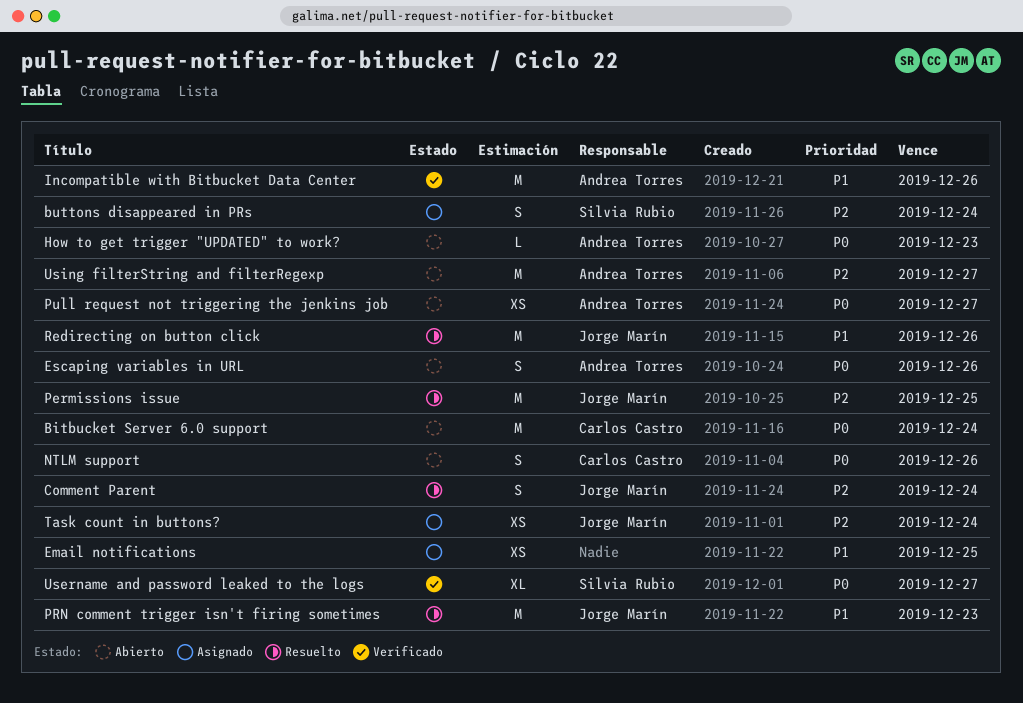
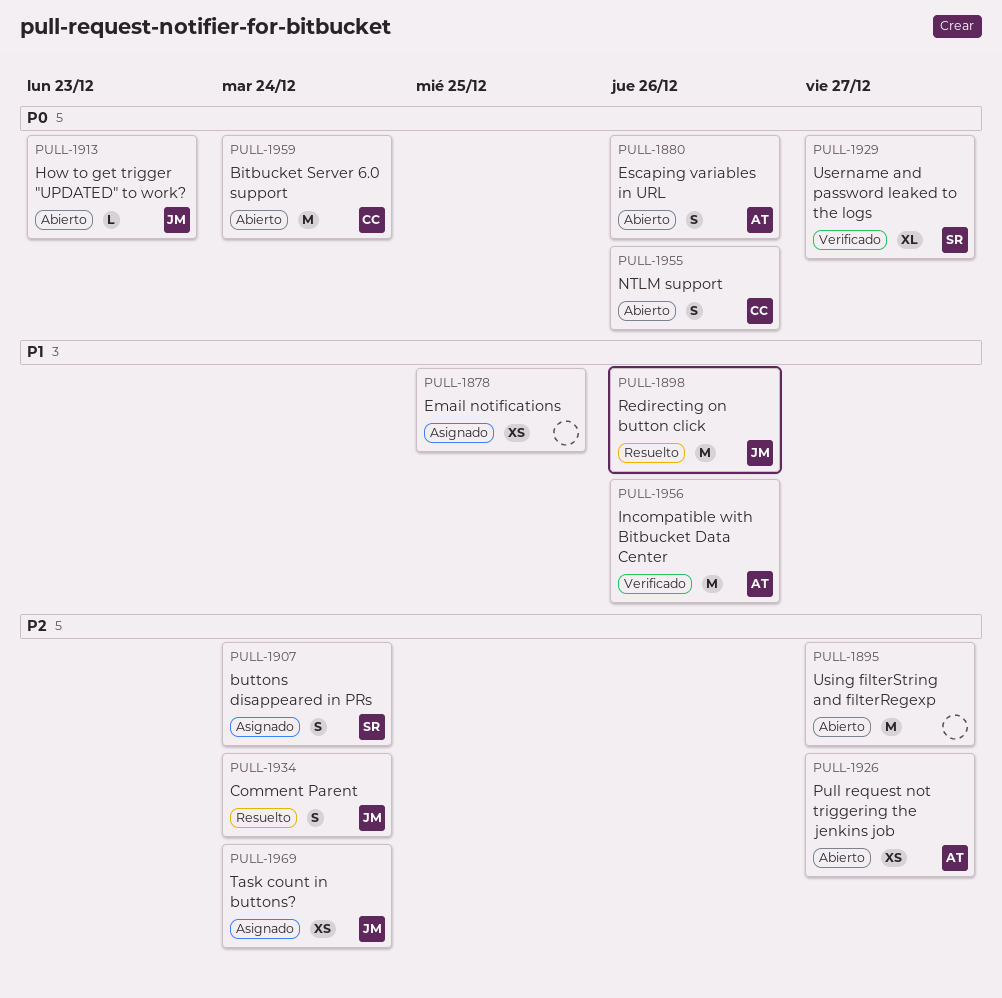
How to get trigger "UPDATED" to work?, owner: Andrea Torres -> Jorge Marín
Permissions issue: present -> none
PRN comment trigger isn't firing sometimes: present -> none
Pull request not triggering the jenkins job, priority: P0 -> P2
Using filterString and filterRegexp, owner: Andrea Torres -> none

